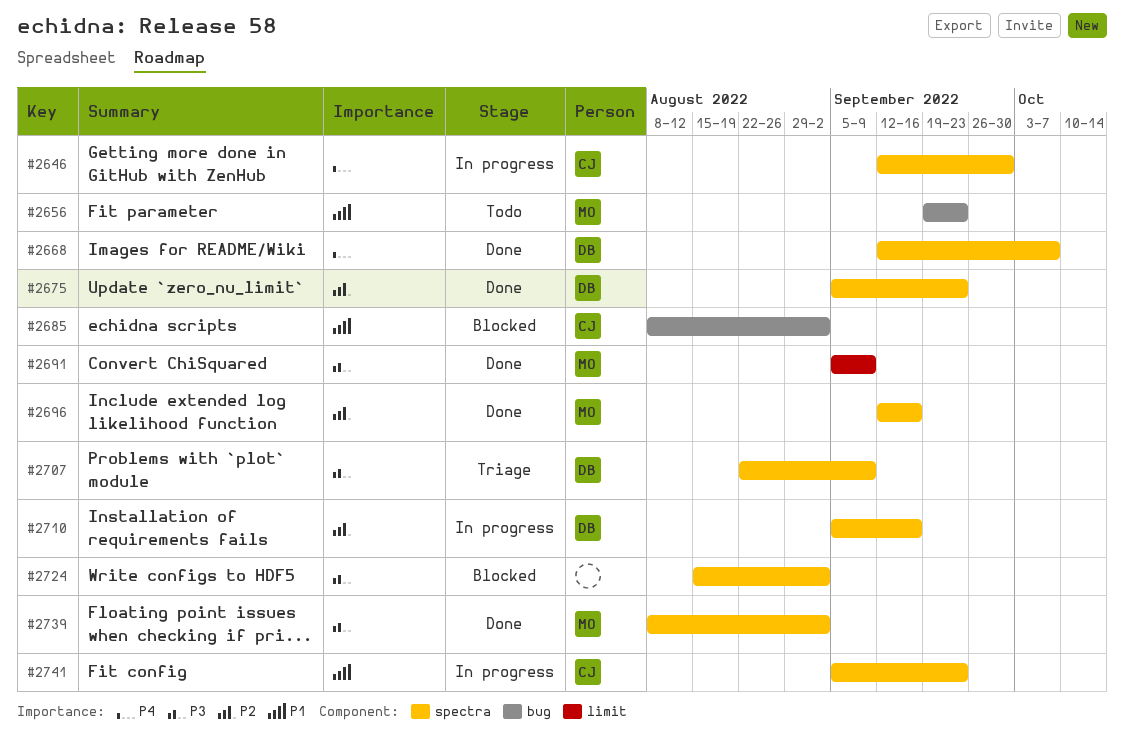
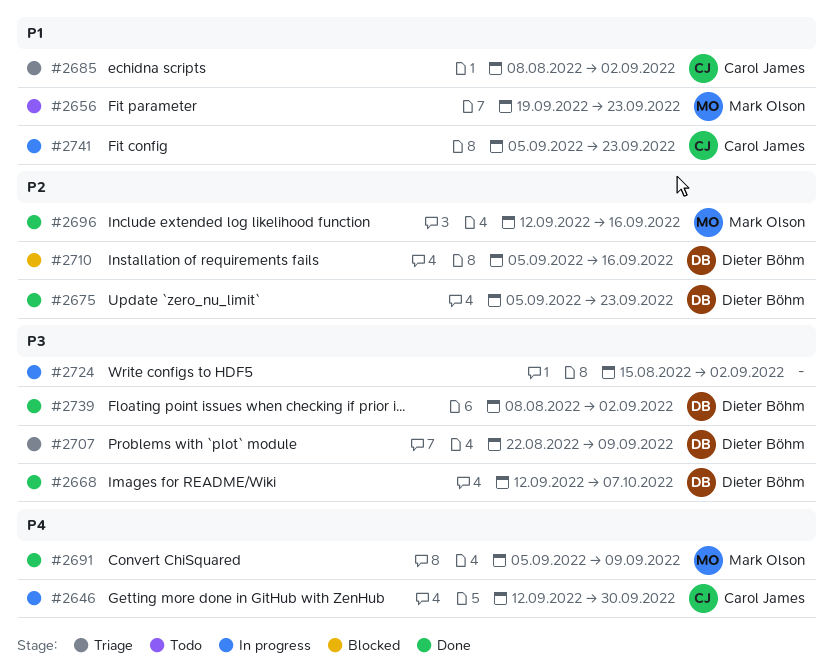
#2668, priority: P4 -> P3
#2685, status: Blocked -> Triage
#2691, priority: P3 -> P4
#2710, status: In progress -> Blocked
#2724, status: Blocked -> In progress
#2739, owner: Mark Olson -> Dieter Böhm

